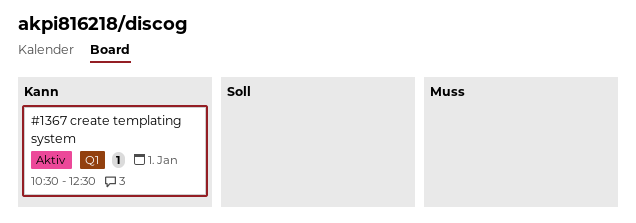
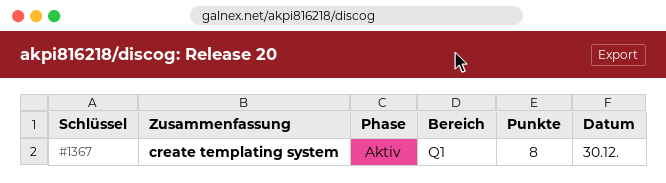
#1367, estimate: 1 -> 8
#1367, day: Jan 1 -> Dec 30

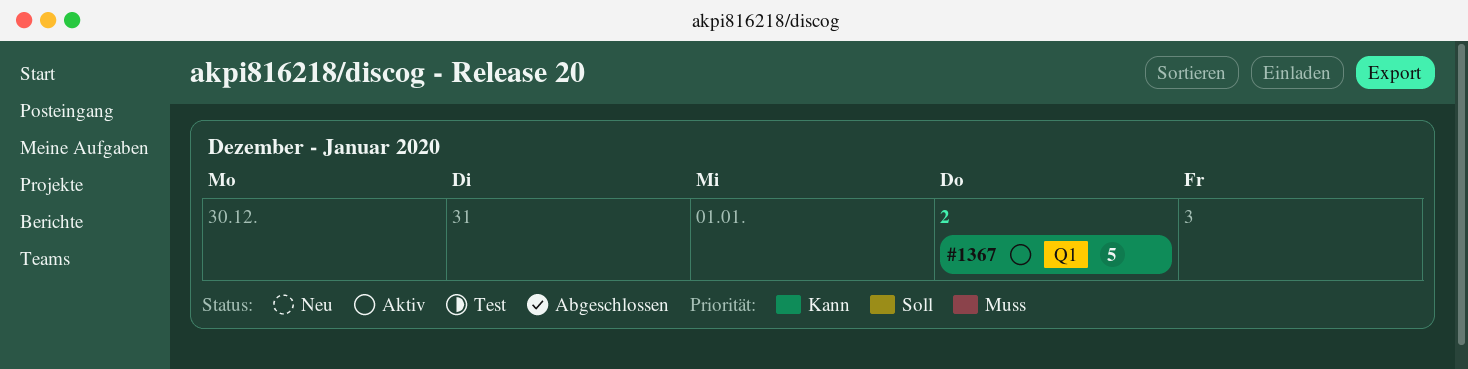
#1367, estimate: 8 -> 5
#1367, day: Dec 30 -> Jan 2

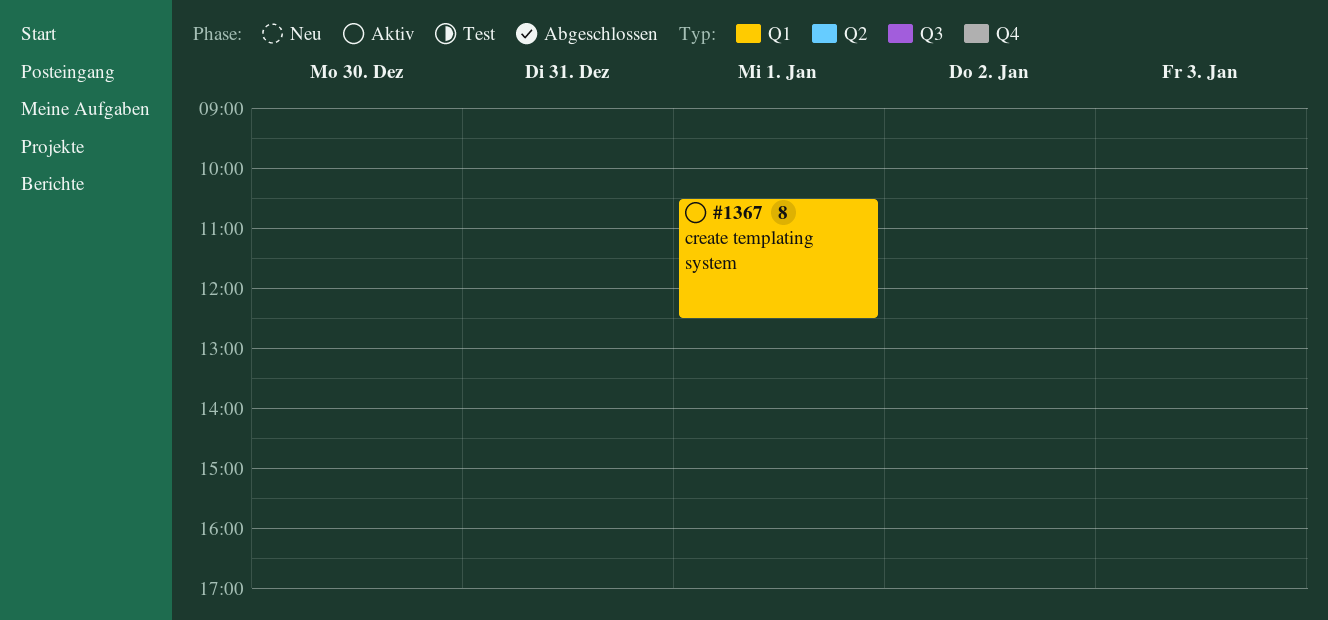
#1367, estimate: 5 -> 8
#1367, day: Jan 2 -> Jan 1

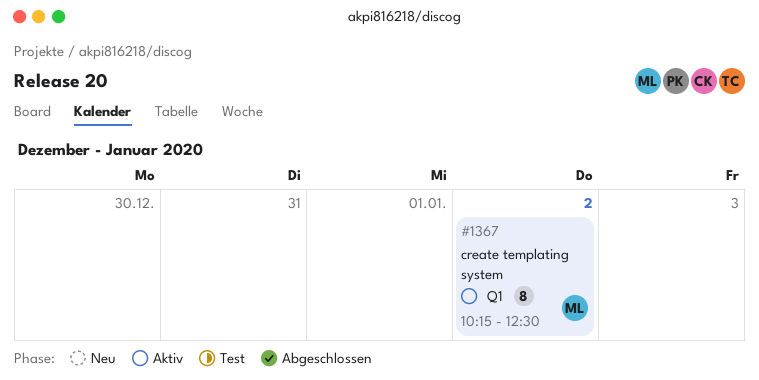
#1367, day: Jan 1 -> Jan 2
#1367, begins: 10:30 -> 10:15

